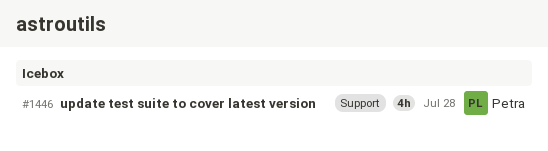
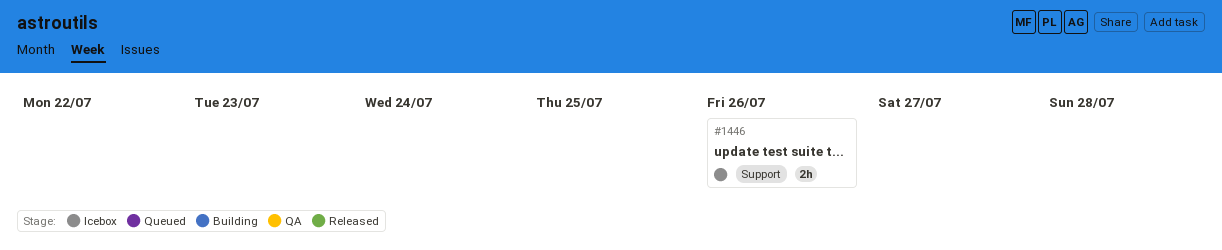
#1446, estimate: 4h -> 2h
#1446, due: Jul 28 -> Jul 26

